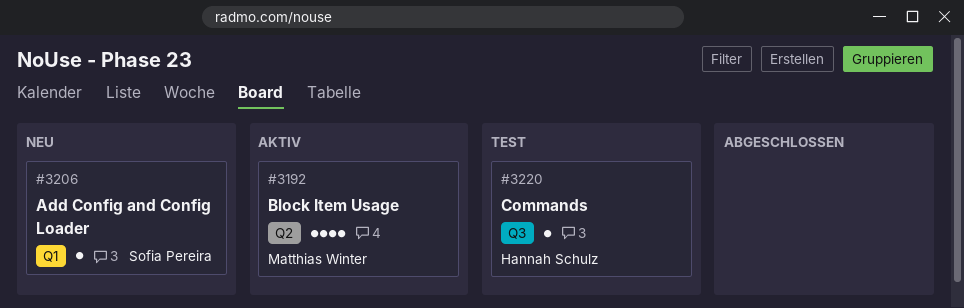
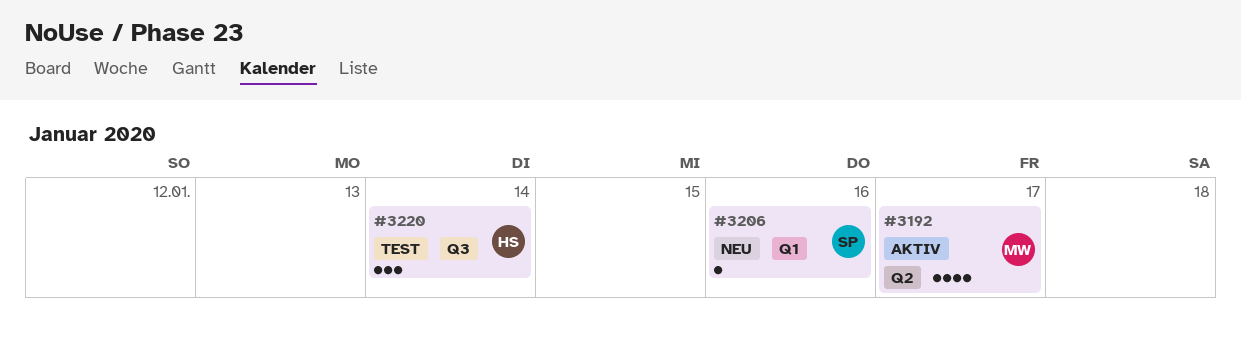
#3220, estimate: 1 -> 3

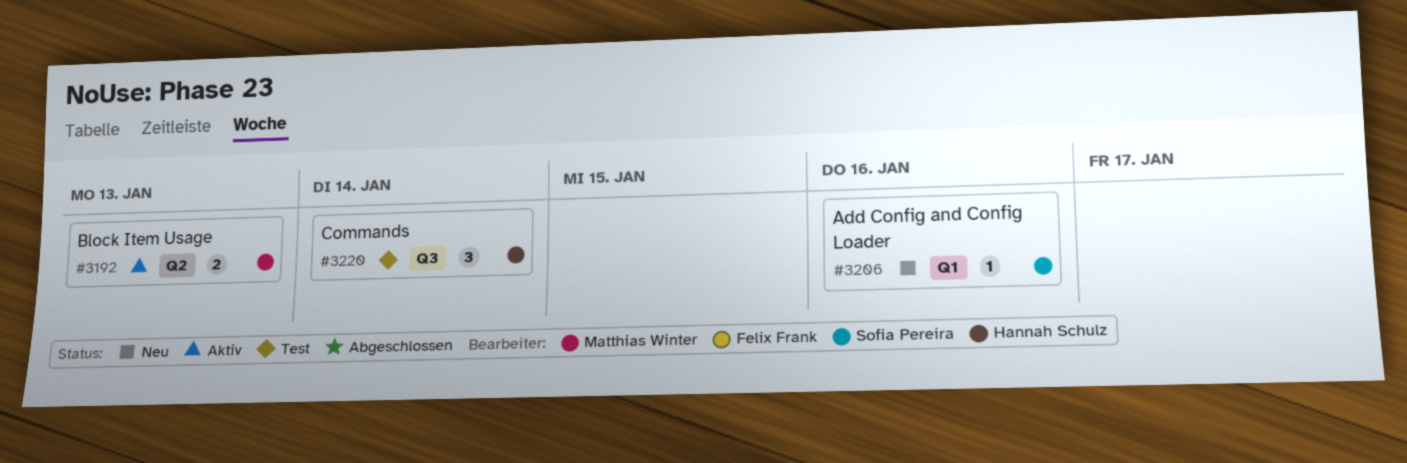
#3192, estimate: 4 -> 2
#3192, due: Jan 17 -> Jan 13

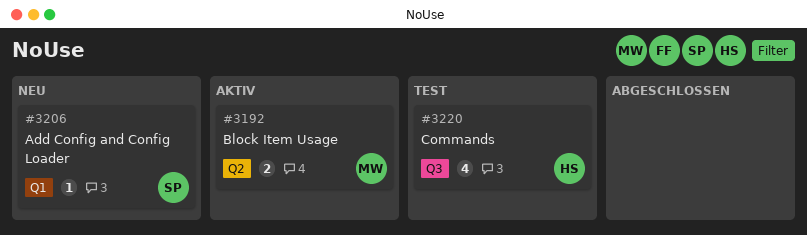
#3220, estimate: 3 -> 4

